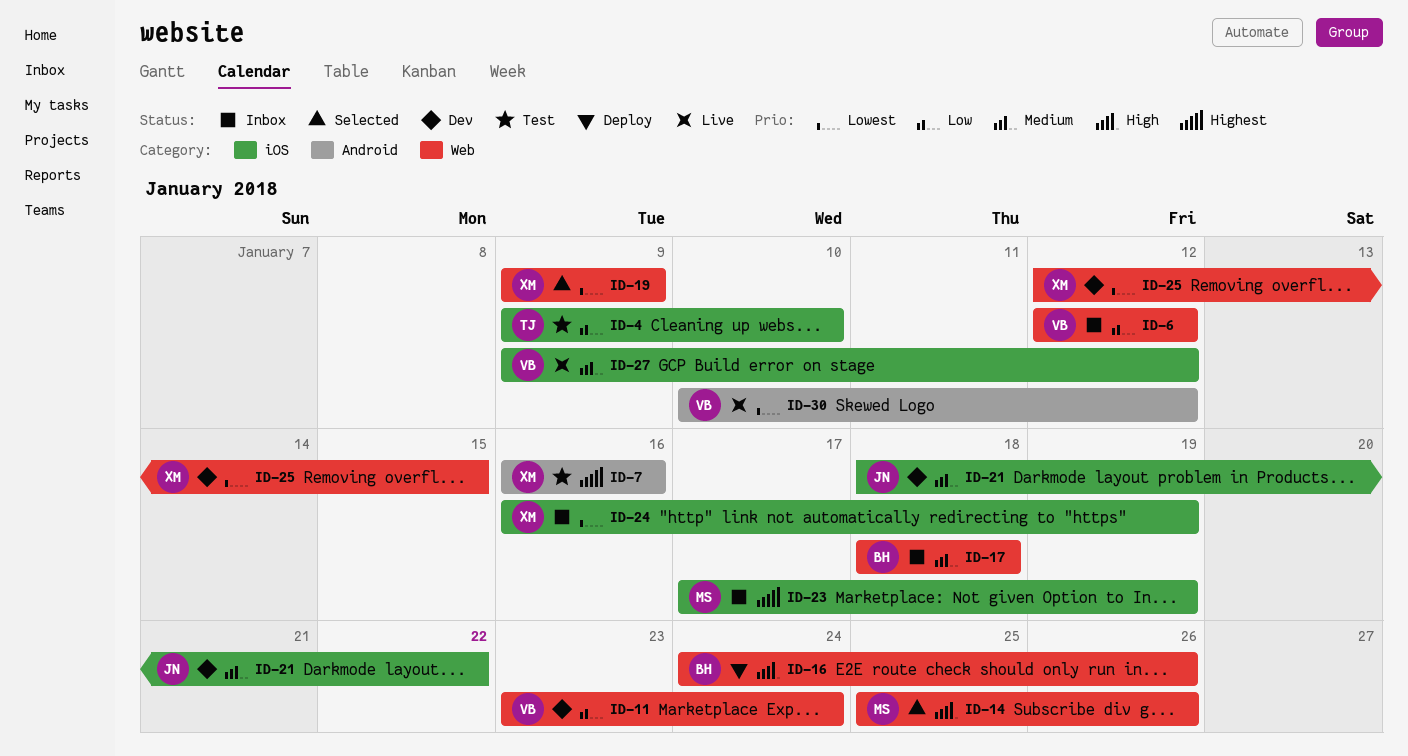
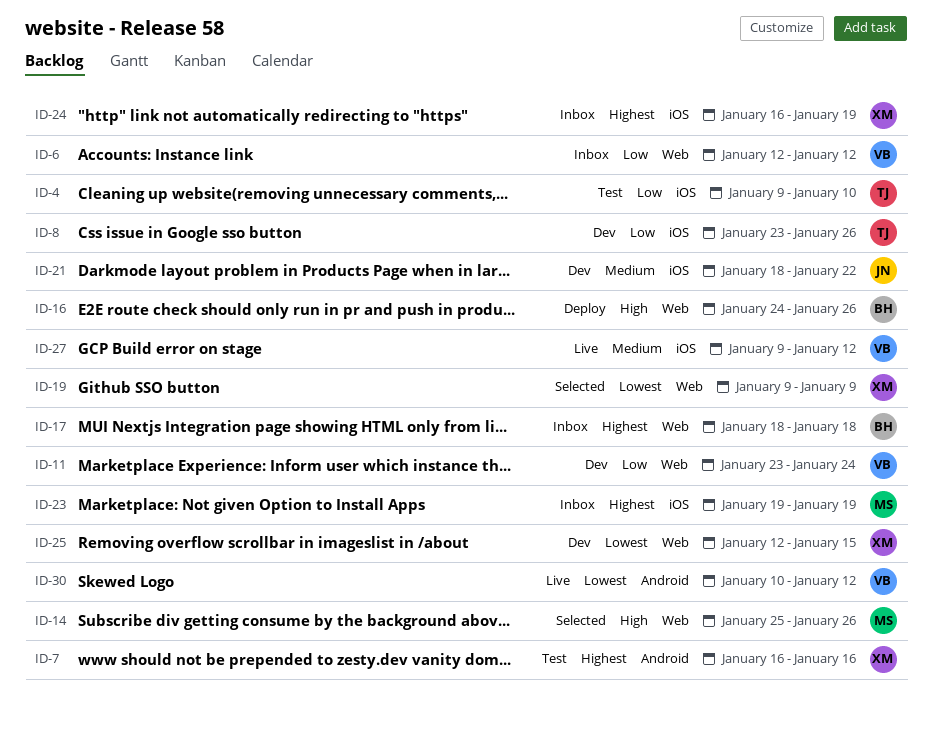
ID-8: none -> present
ID-17, priority: Medium -> Highest
ID-23, start: Jan 17 -> Jan 19
ID-24, priority: Lowest -> Highest

